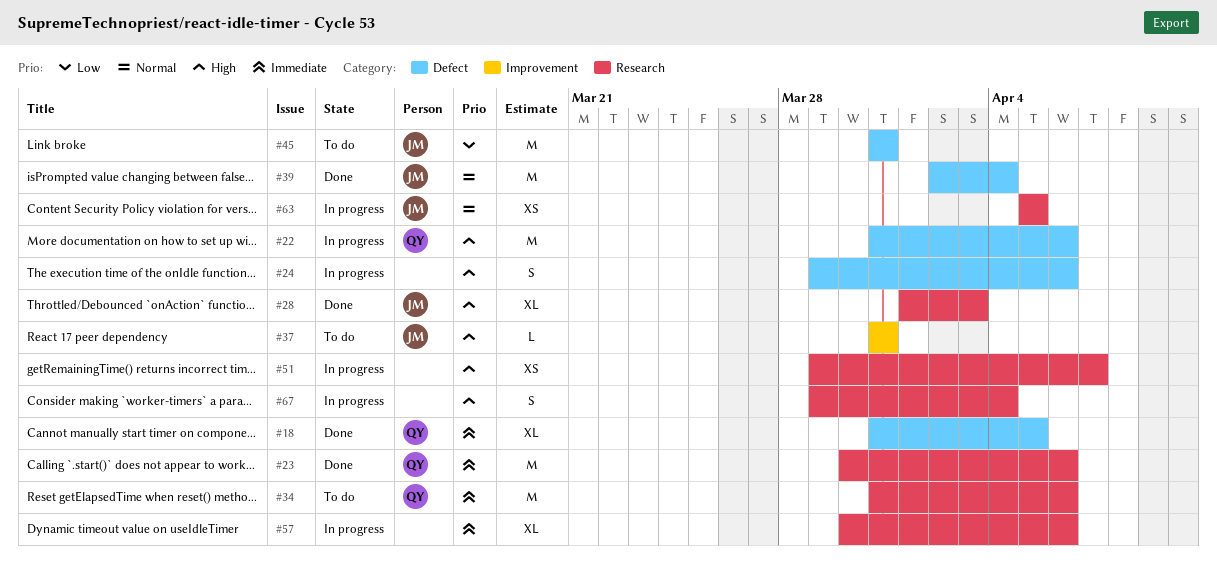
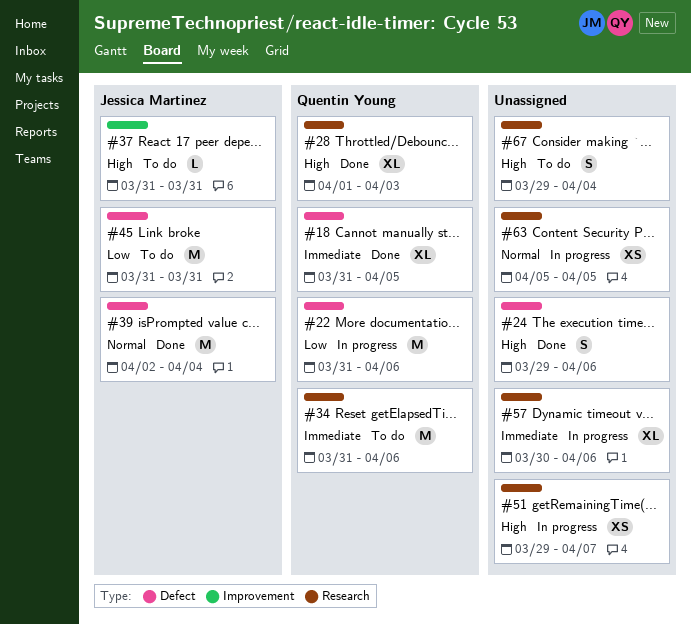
#22, priority: High -> Low
#23: present -> none
#24, status: In progress -> Done
#28, owner: Jessica Martinez -> Quentin Young
#63, owner: Jessica Martinez -> none
#67, status: In progress -> To do

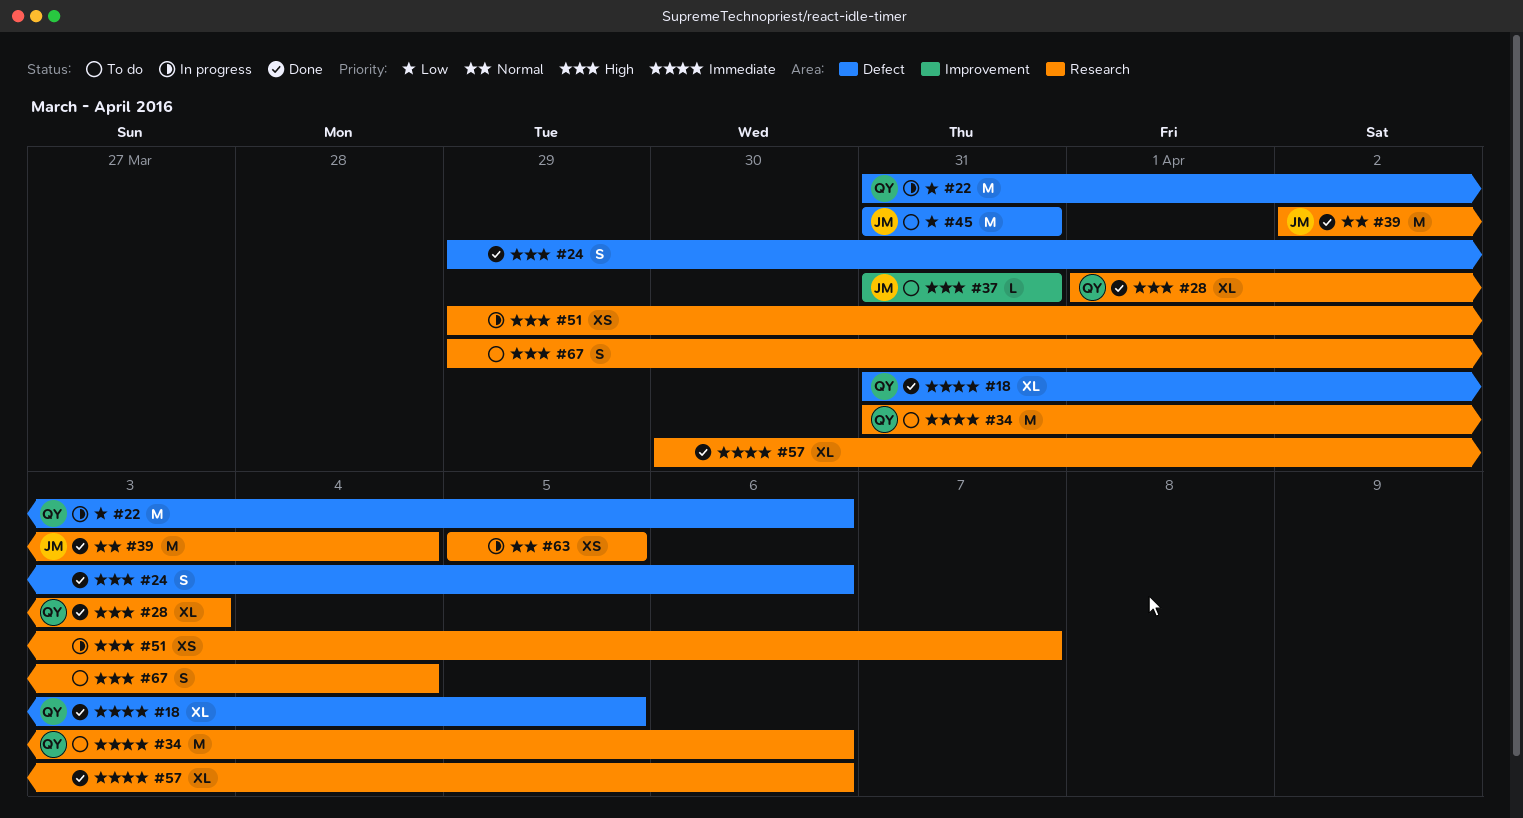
#39, label: Defect -> Research
#57, status: In progress -> Done

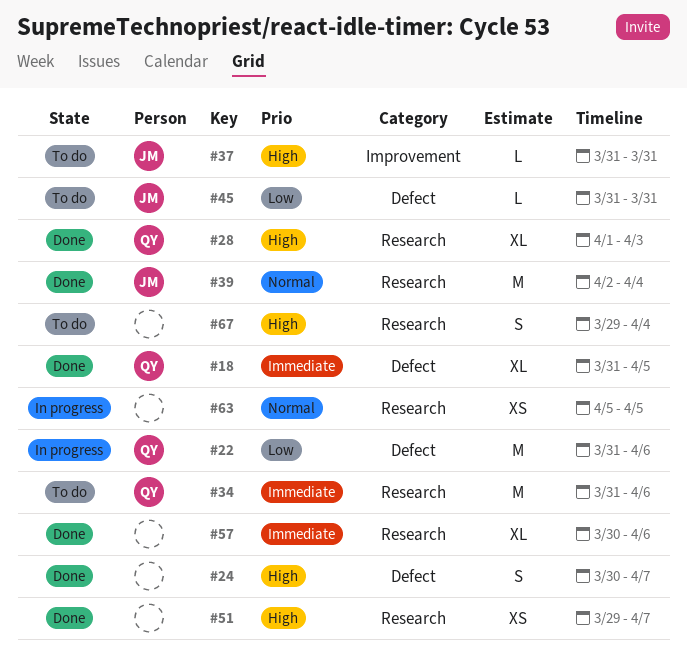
#24, start: Mar 29 -> Mar 30
#24, due: Apr 6 -> Apr 7
#45, estimate: M -> L
#51, status: In progress -> Done

